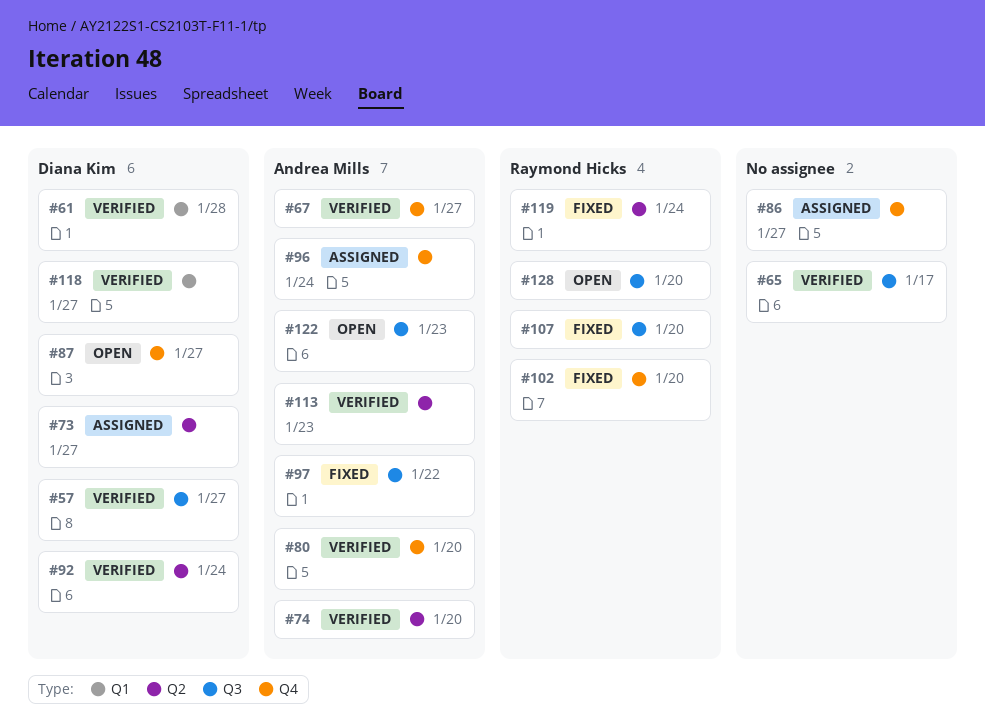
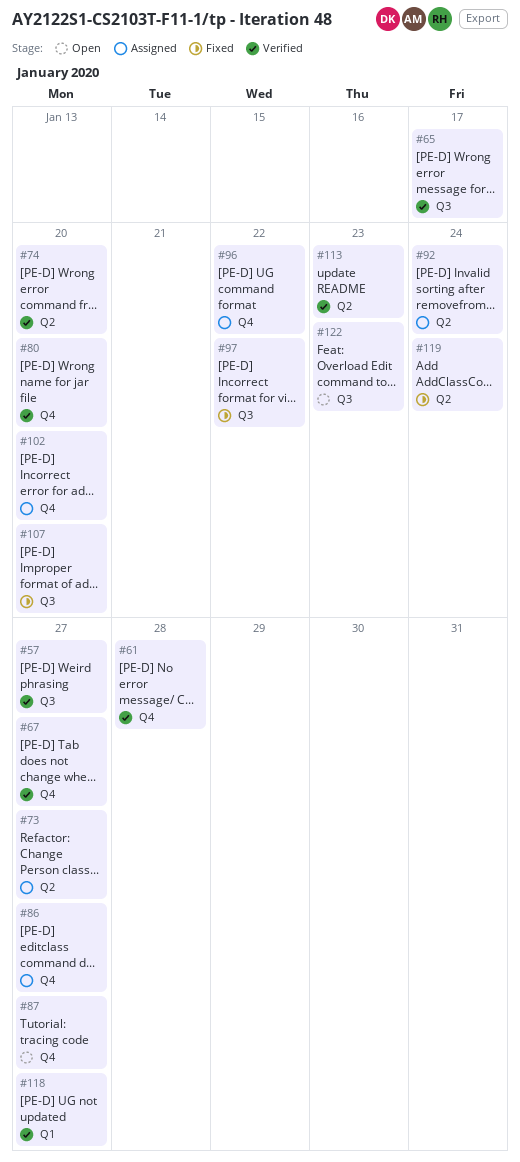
#61, label: Q1 -> Q4
#92, status: Verified -> Assigned
#96, due: Jan 24 -> Jan 22
#102, status: Fixed -> Assigned
#128: present -> none

